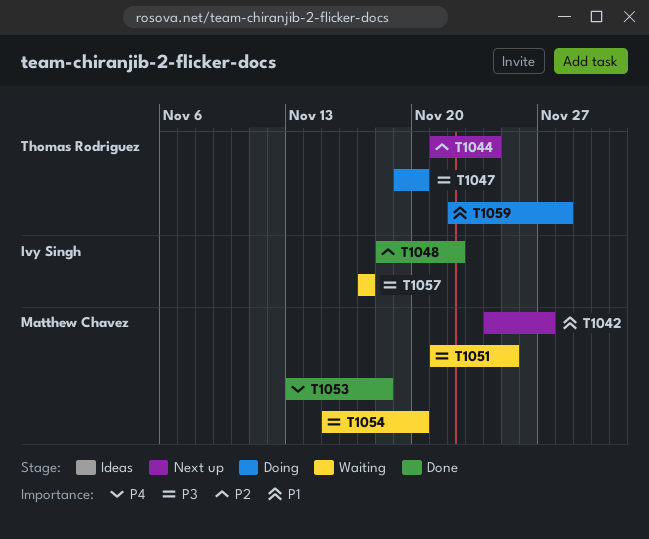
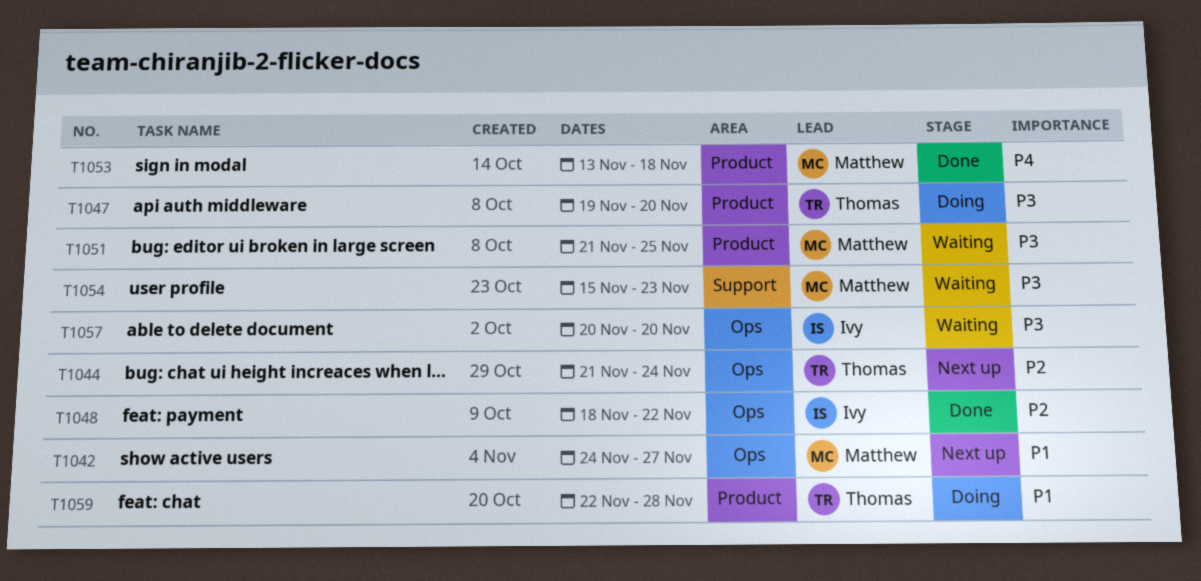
T1054, due: Nov 20 -> Nov 23
T1057, start: Nov 17 -> Nov 20
T1057, due: Nov 17 -> Nov 20

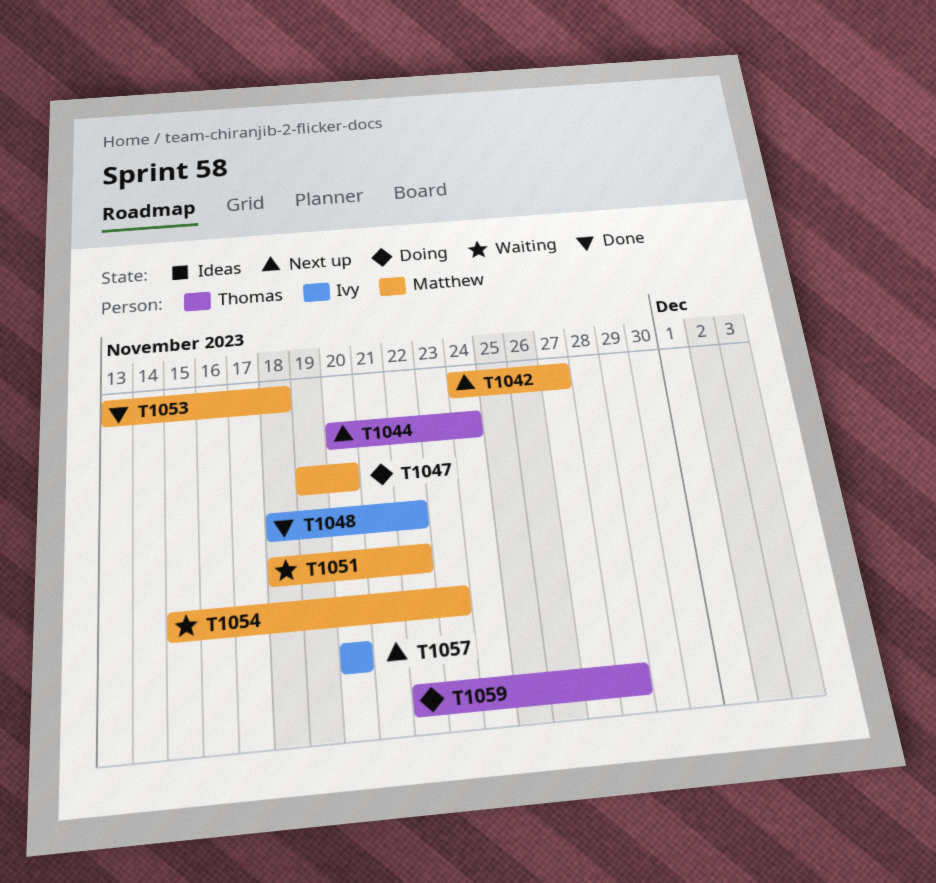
T1044, start: Nov 21 -> Nov 20
T1047, owner: Thomas -> Matthew
T1051, start: Nov 21 -> Nov 18
T1051, due: Nov 25 -> Nov 22
T1057, status: Waiting -> Next up

